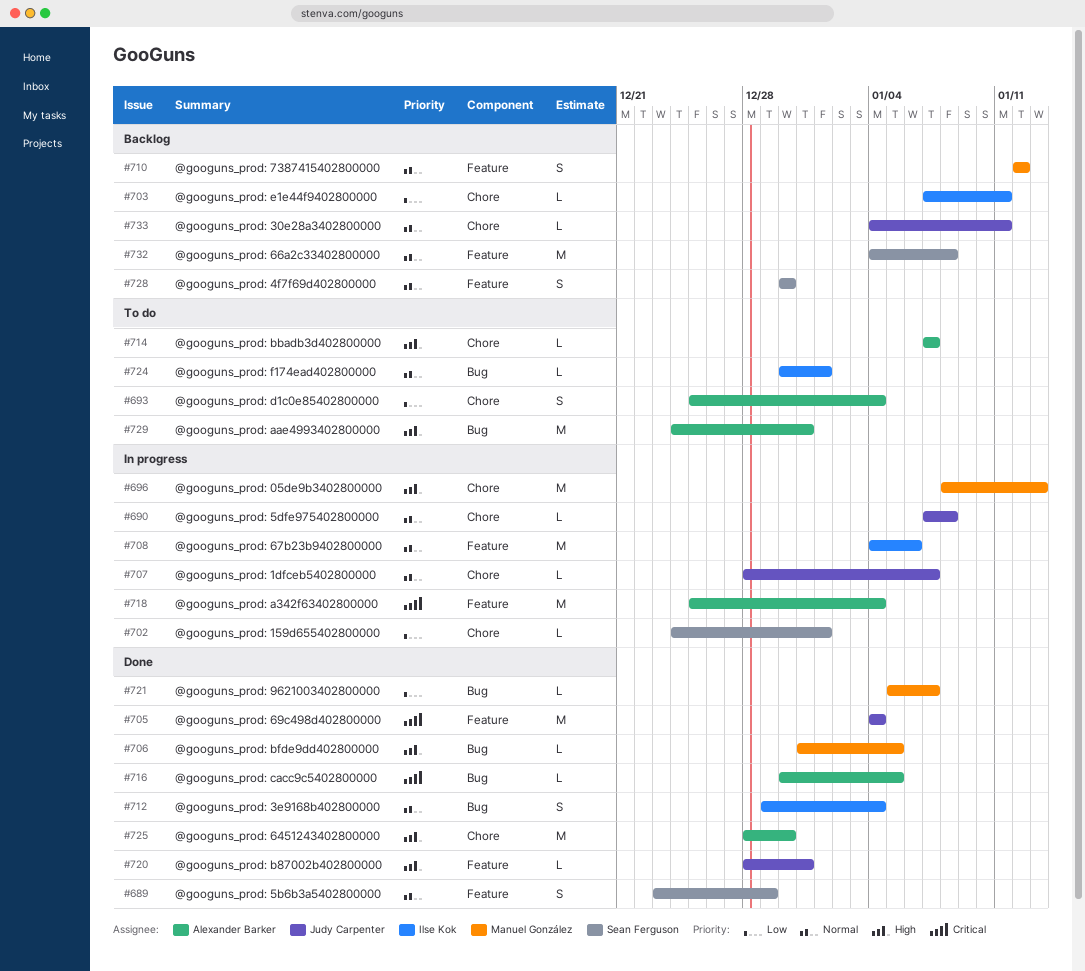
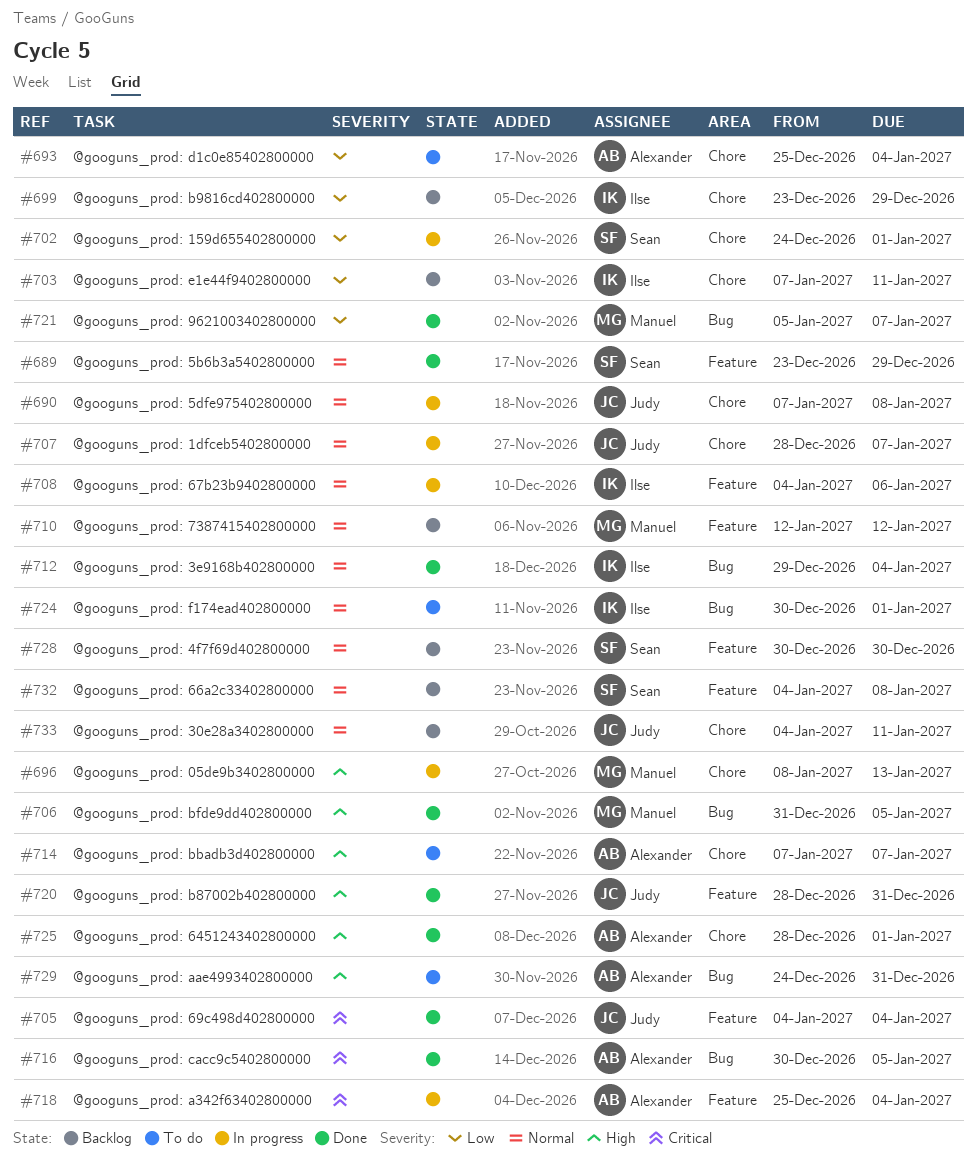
#699: none -> present
#725, due: Dec 30 -> Jan 1

